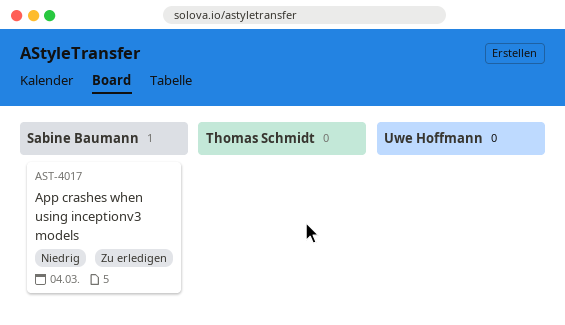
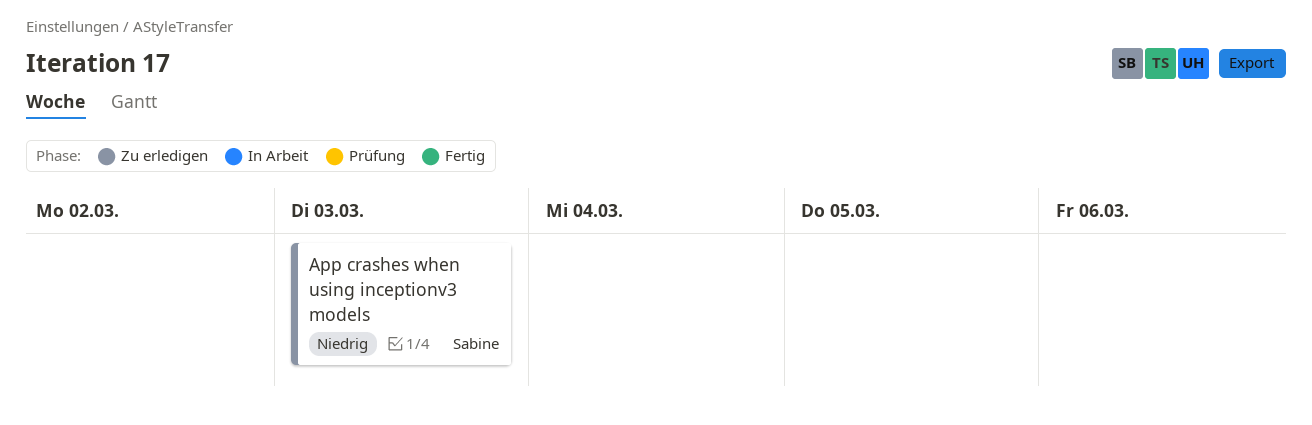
App crashes when using inceptionv3 models, due: Mar 4 -> Mar 3

